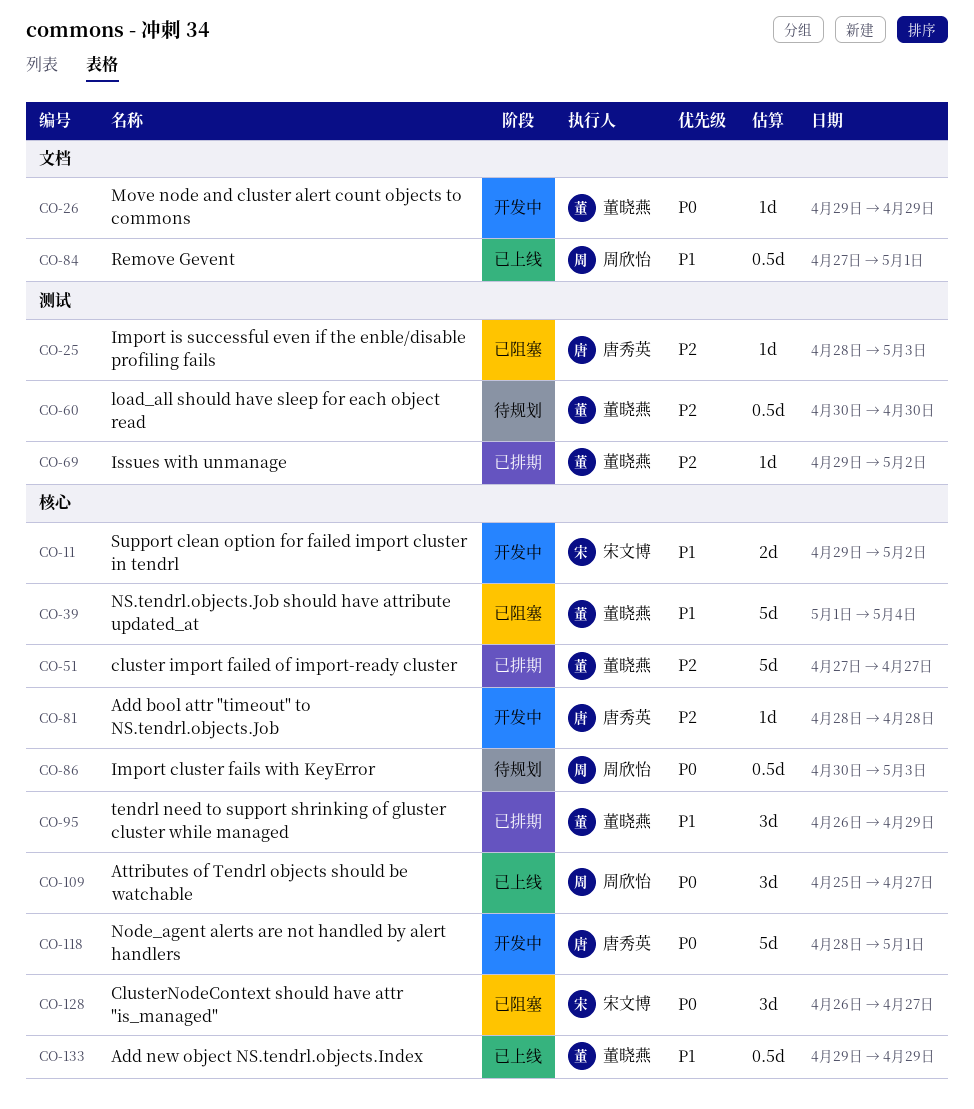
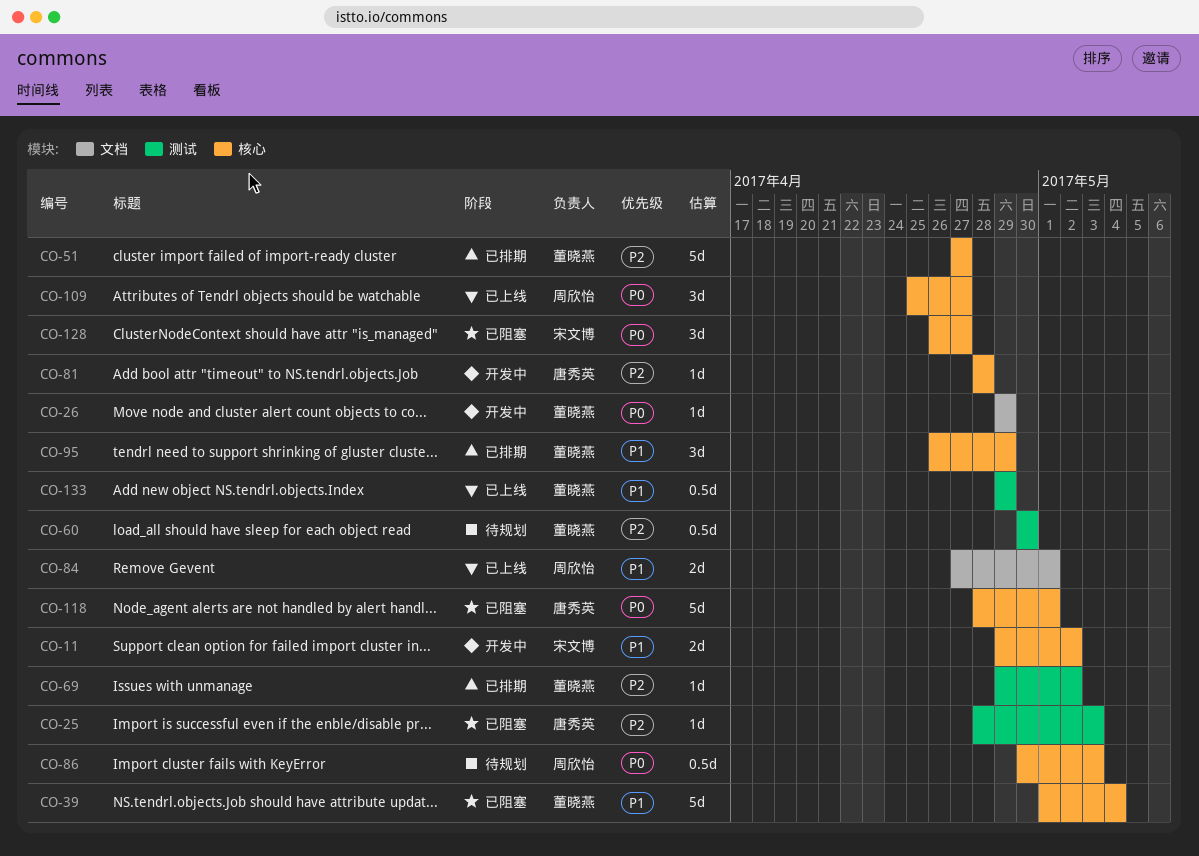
CO-84, estimate: 0.5d -> 2d
CO-118, status: 开发中 -> 已阻塞
CO-133, label: 核心 -> 测试

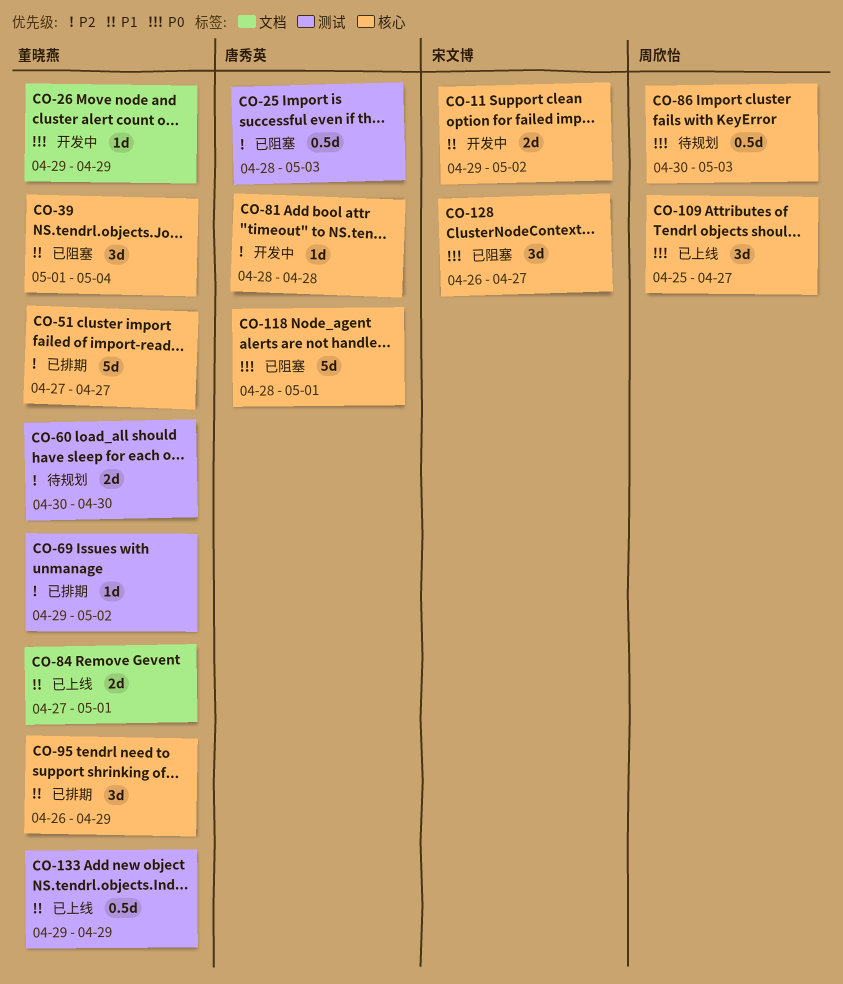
CO-25, estimate: 1d -> 0.5d
CO-39, estimate: 5d -> 3d
CO-60, estimate: 0.5d -> 2d
CO-84, owner: 周欣怡 -> 董晓燕

